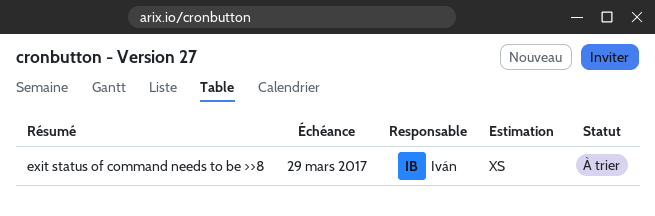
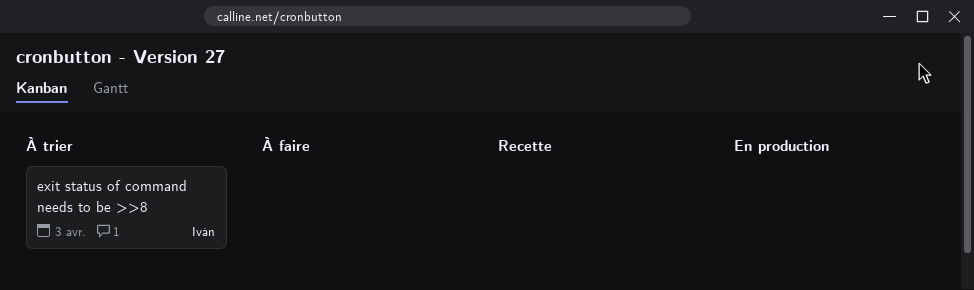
exit status of command needs to be >>8, due: Mar 29 -> Apr 3

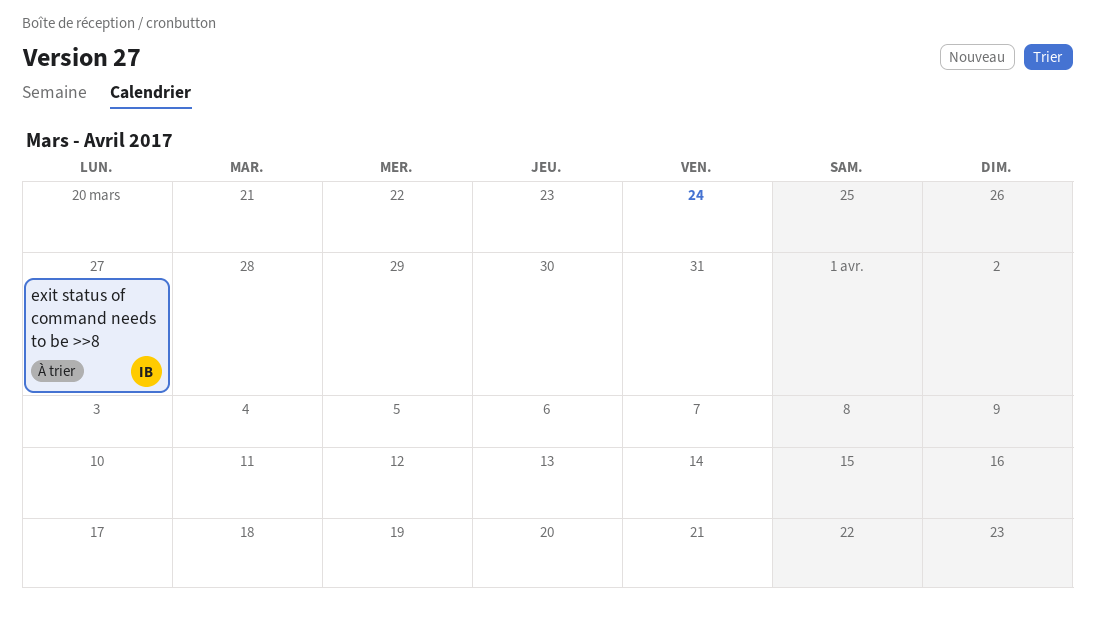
exit status of command needs to be >>8, due: Apr 3 -> Mar 27

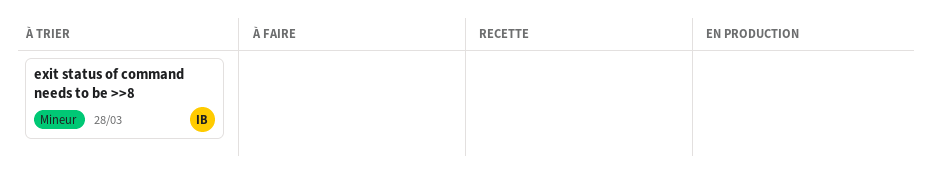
exit status of command needs to be >>8, due: Mar 27 -> Mar 28

